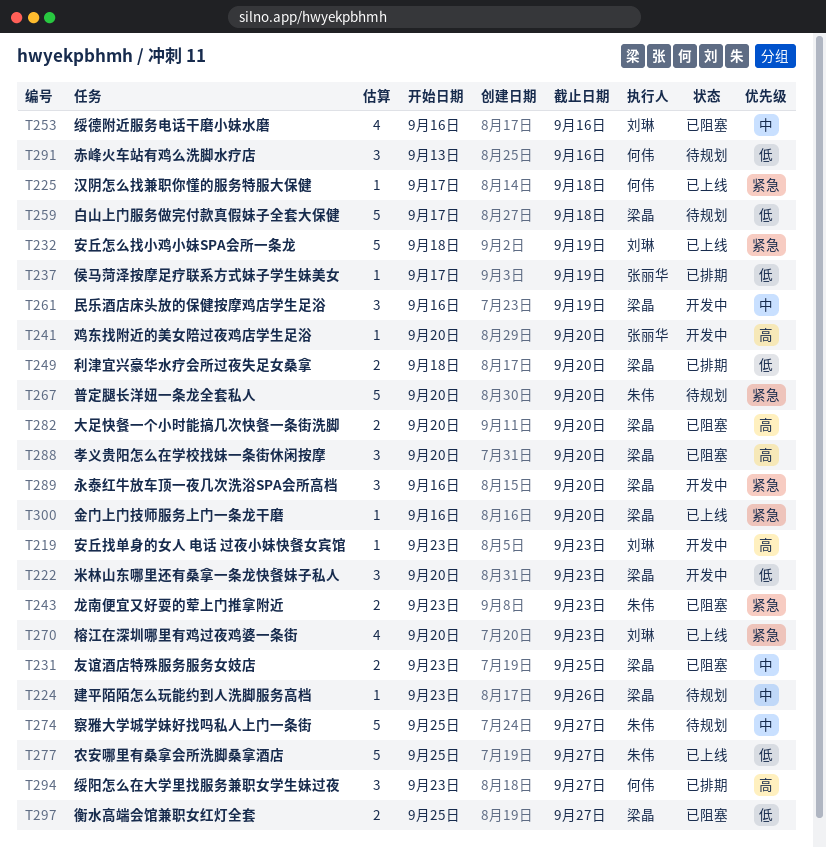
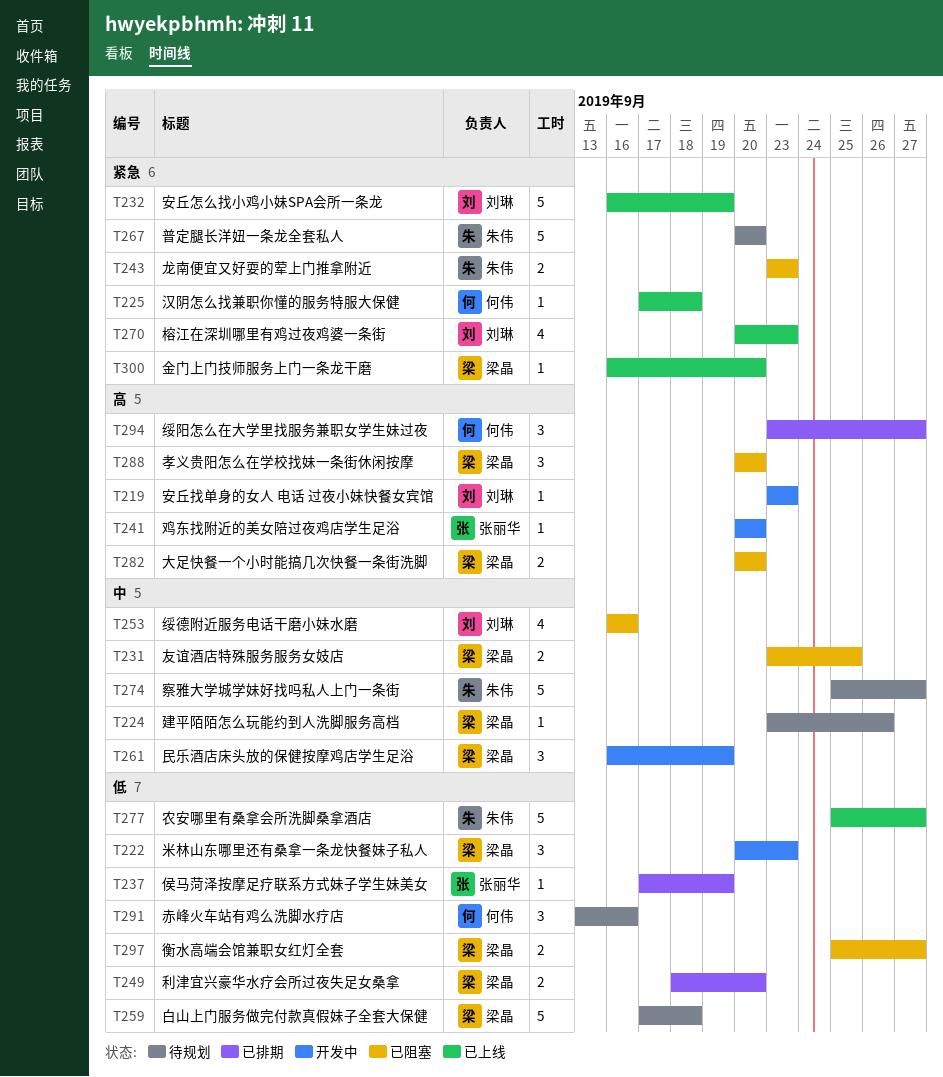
T232, start: Sep 18 -> Sep 16
T289: present -> none

